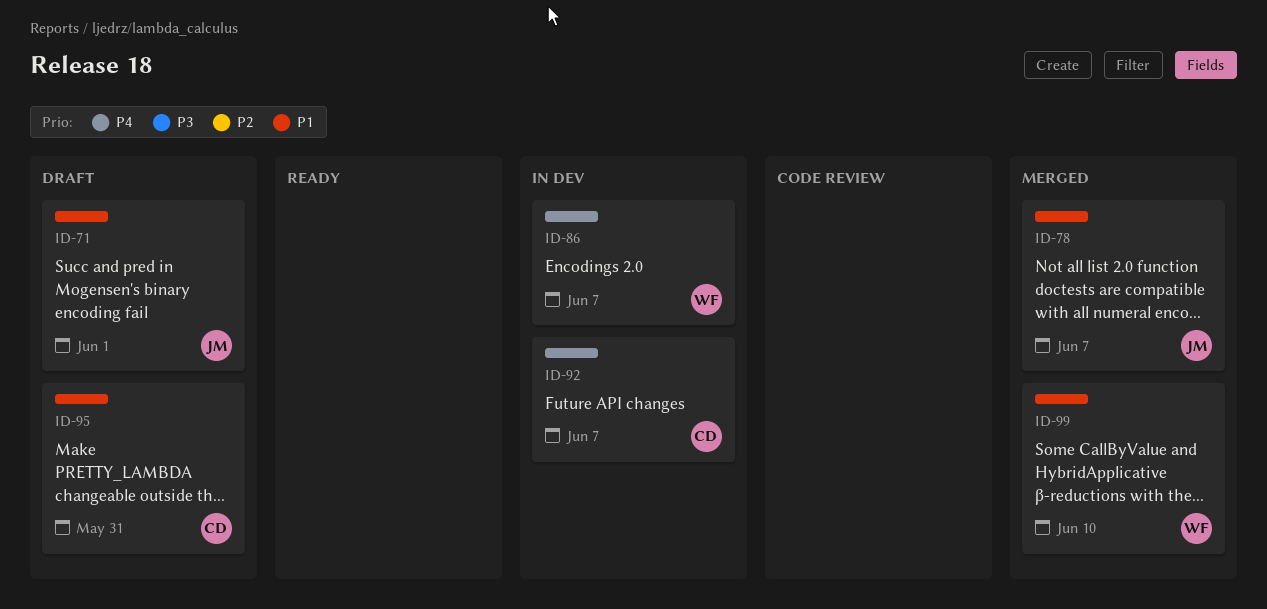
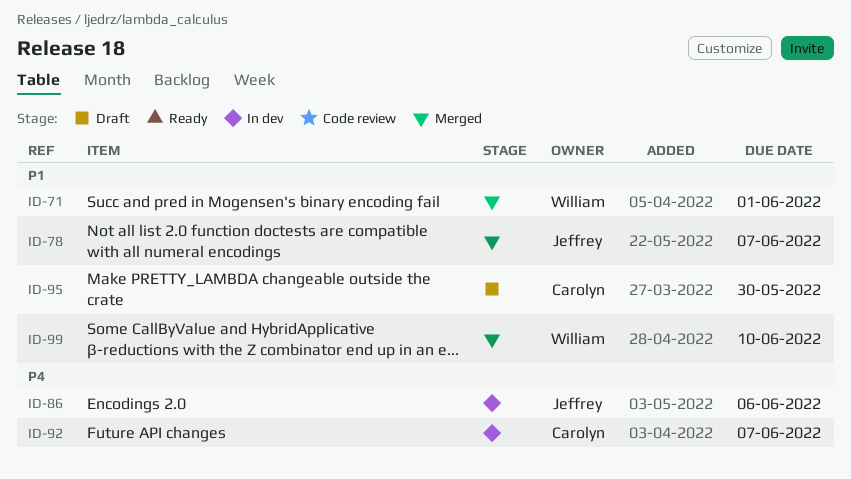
ID-71, status: Draft -> Merged
ID-71, owner: Jeffrey -> William
ID-86, owner: William -> Jeffrey
ID-86, due: Jun 7 -> Jun 6
ID-95, due: May 31 -> May 30

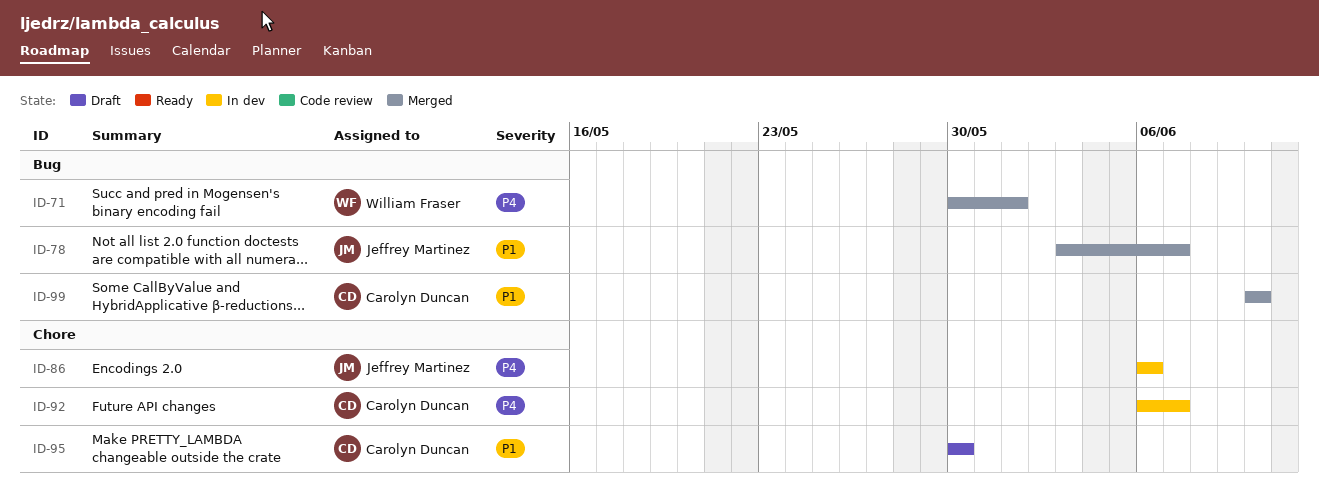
ID-71, priority: P1 -> P4
ID-99, owner: William Fraser -> Carolyn Duncan

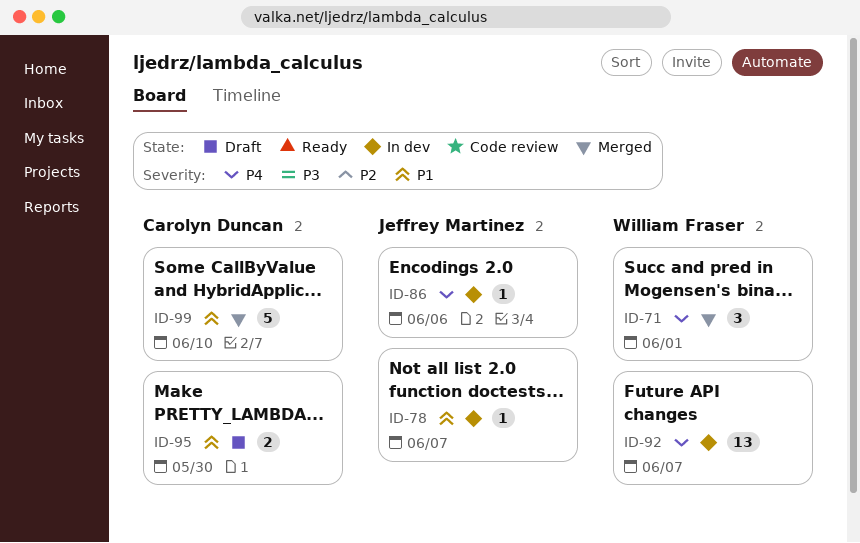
ID-78, status: Merged -> In dev
ID-92, owner: Carolyn Duncan -> William Fraser

